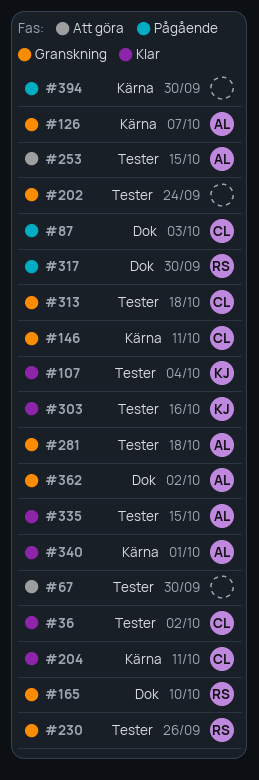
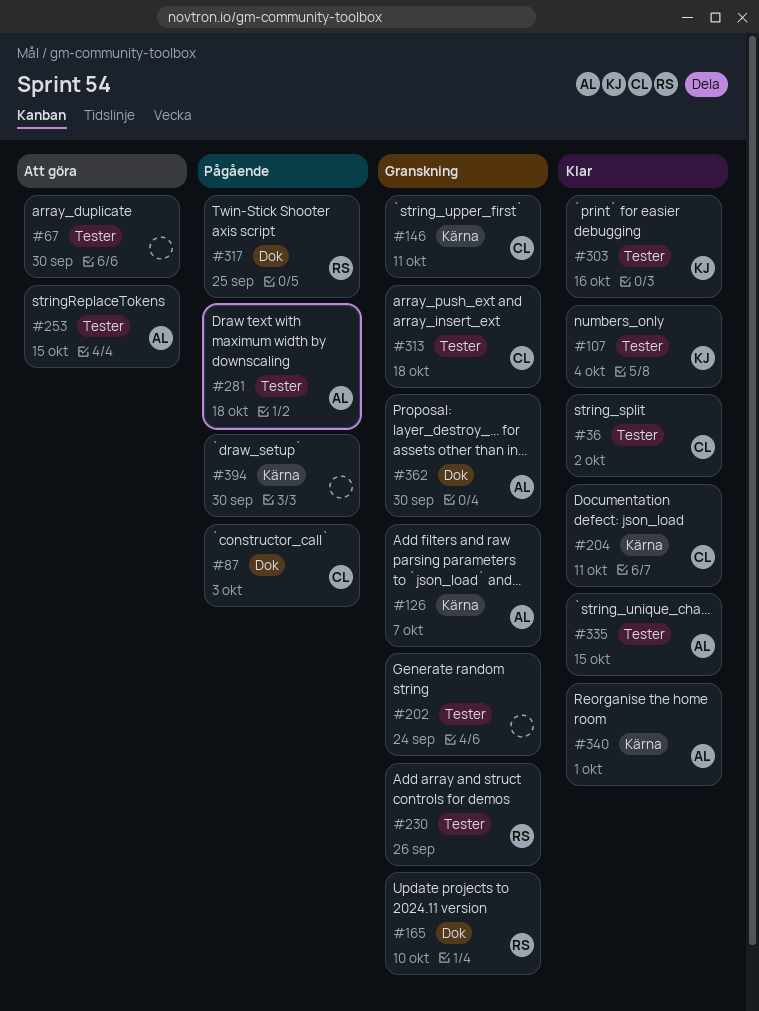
#281, status: Granskning -> Pågående
#317, due: Sep 30 -> Sep 25
#362, due: Oct 2 -> Sep 30

